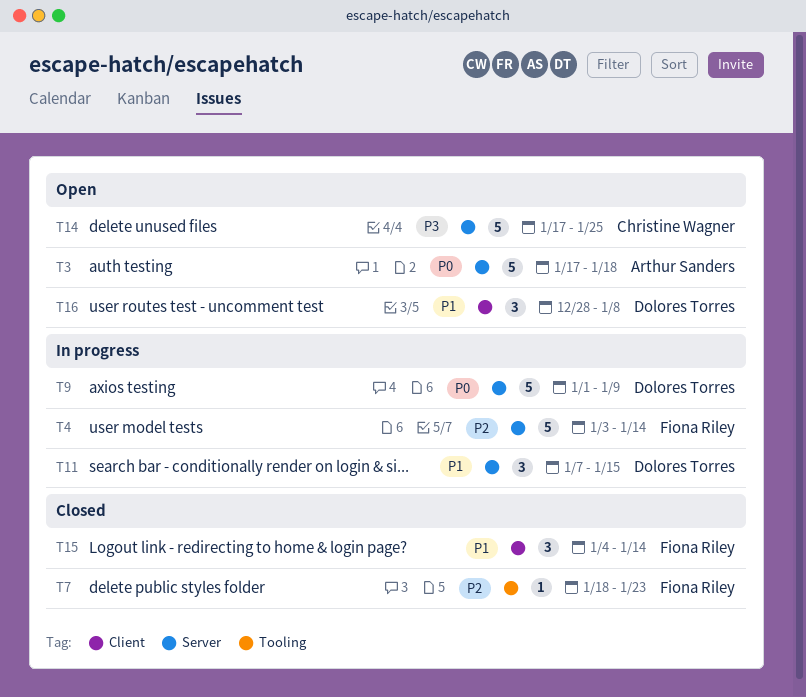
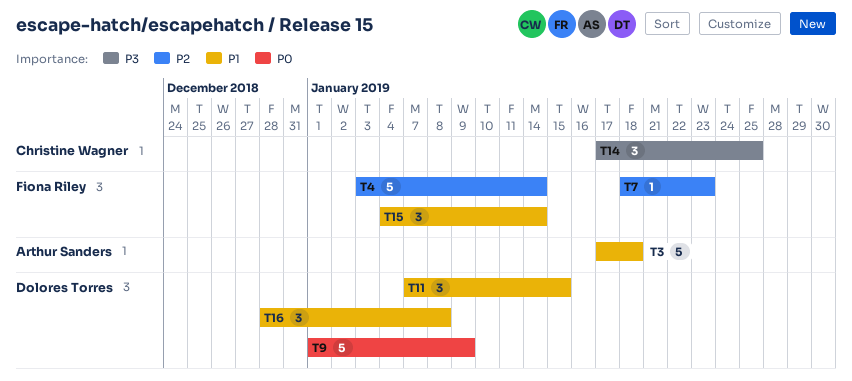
T3, priority: P0 -> P1
T14, estimate: 5 -> 3

